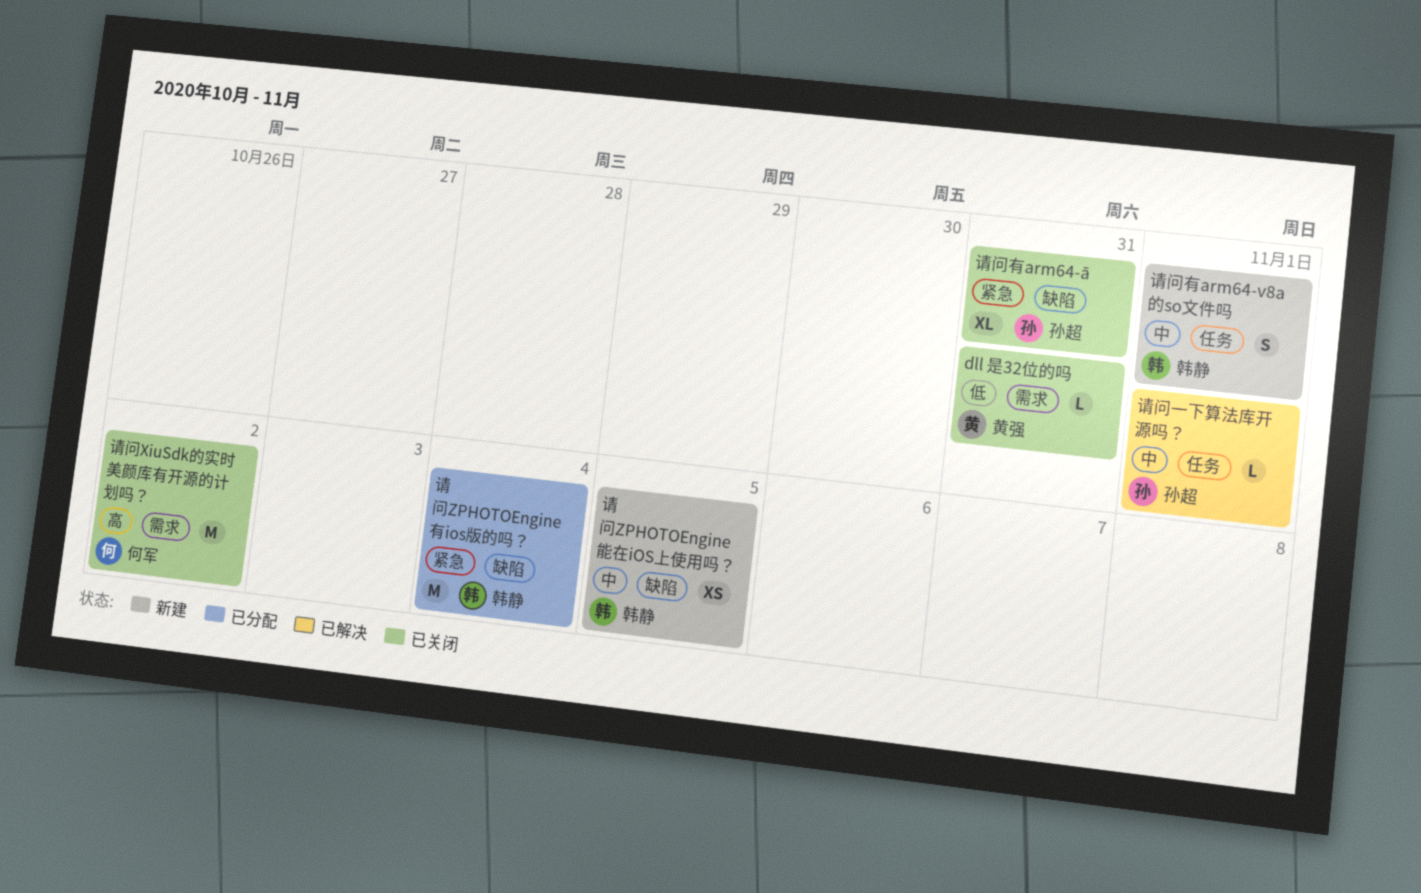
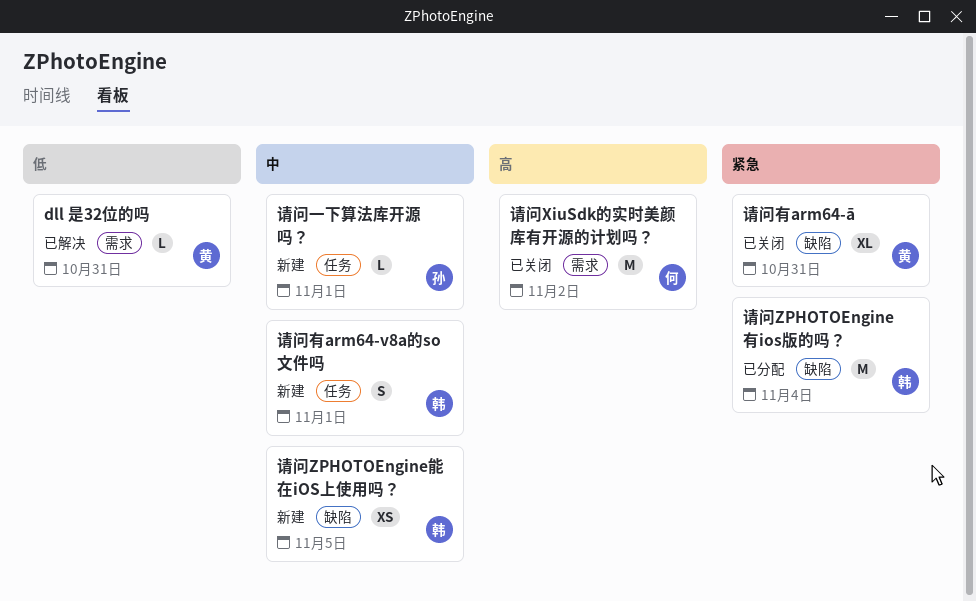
dll 是32位的吗, status: 已关闭 -> 已解决
请问一下算法库开源吗？, status: 已解决 -> 新建
请问有arm64-ā, owner: 孙超 -> 黄强

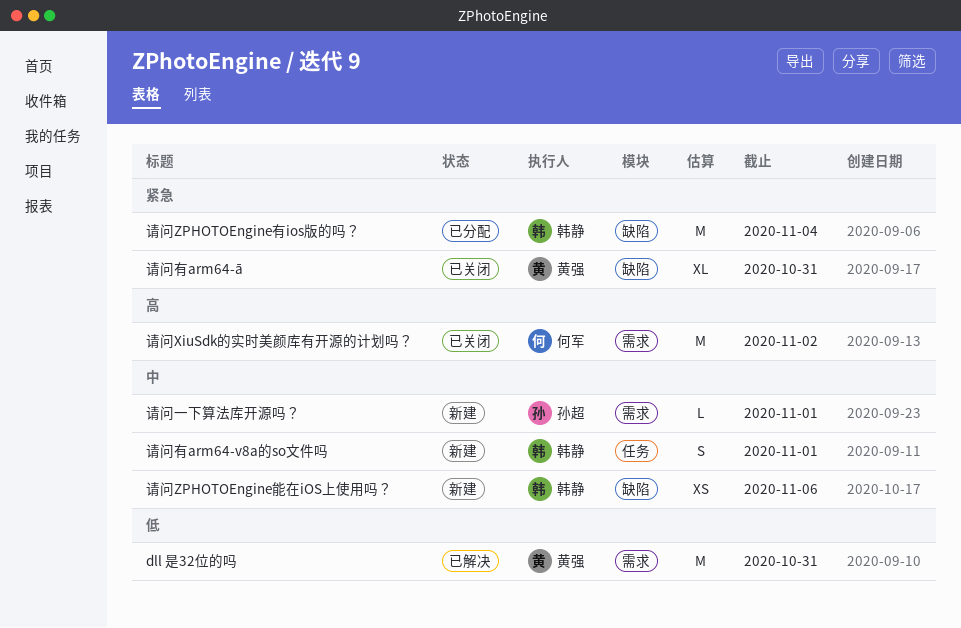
dll 是32位的吗, estimate: L -> M
请问ZPHOTOEngine能在iOS上使用吗？, due: Nov 5 -> Nov 6
请问一下算法库开源吗？, label: 任务 -> 需求

